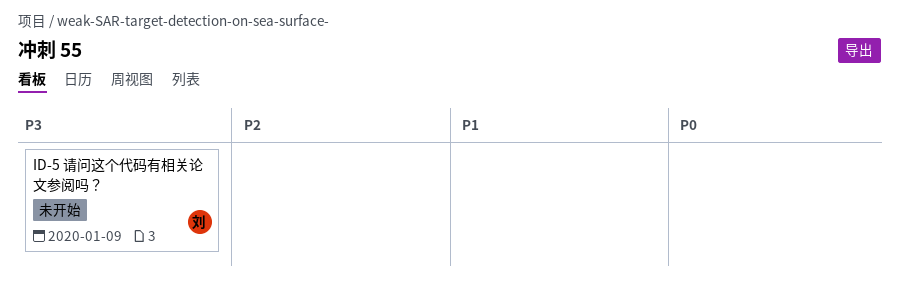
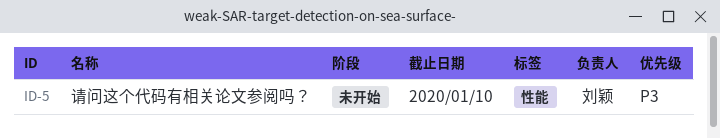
ID-5, due: Jan 9 -> Jan 10

